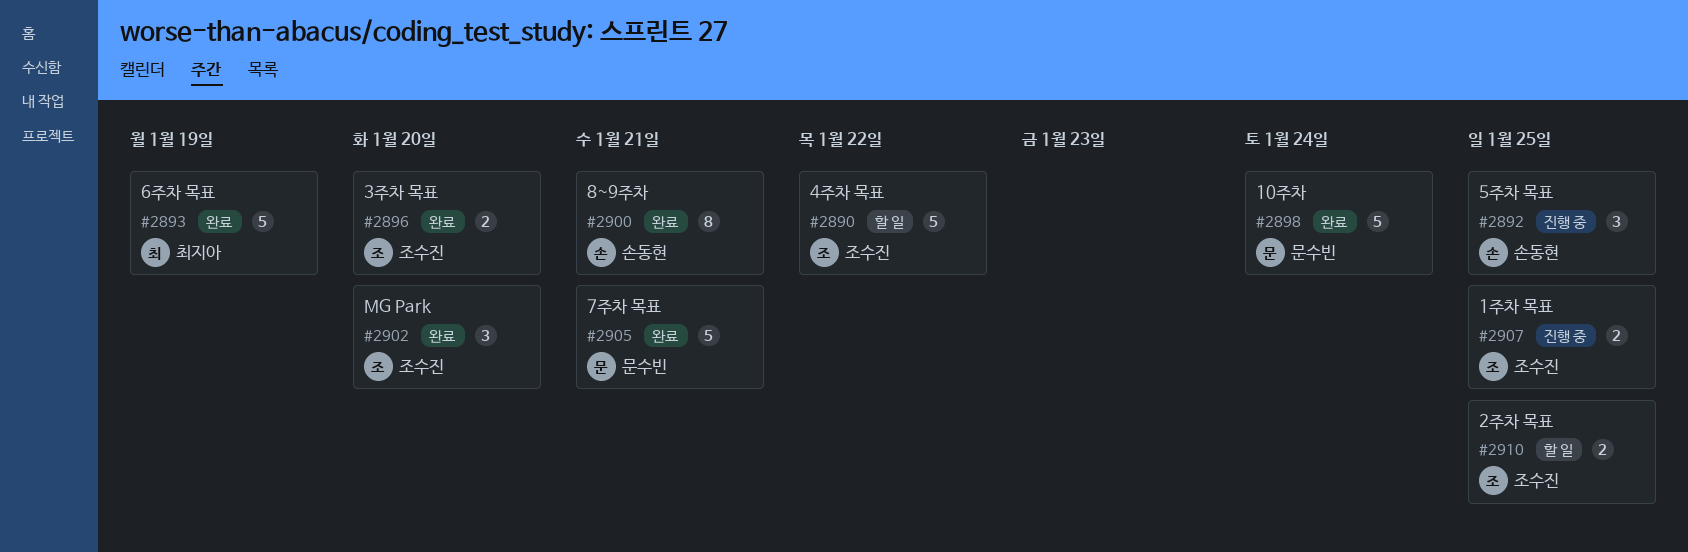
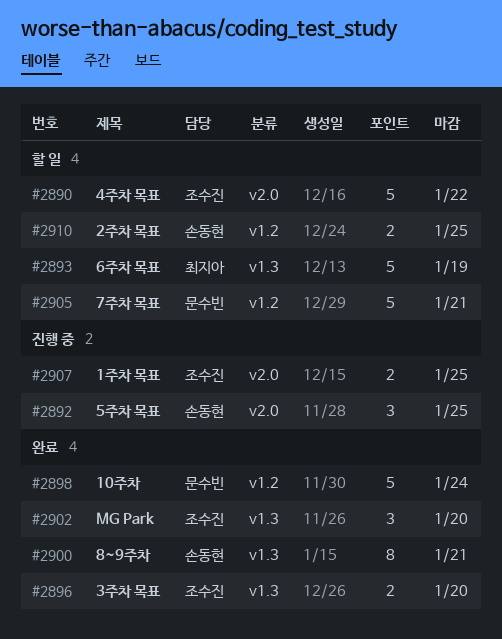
#2893, status: 완료 -> 할 일
#2905, status: 완료 -> 할 일
#2910, owner: 조수진 -> 손동현

